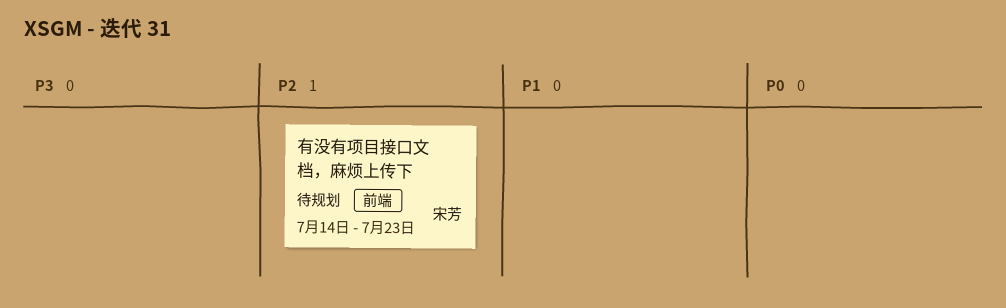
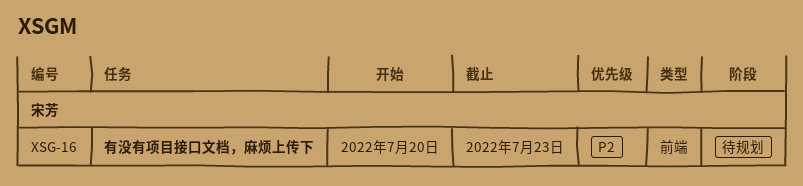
有没有项目接口文档，麻烦上传下, start: Jul 14 -> Jul 20

